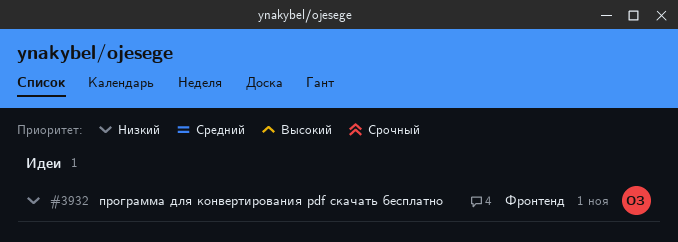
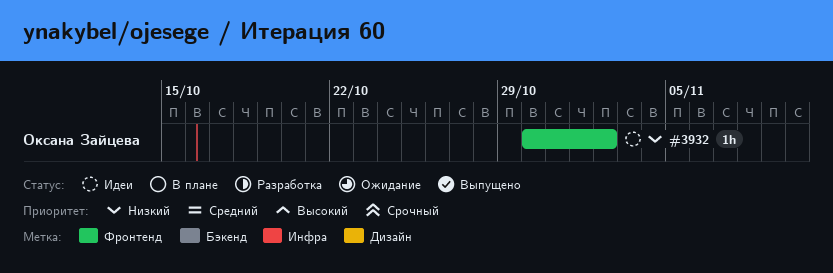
#3932, due: Nov 1 -> Nov 2

